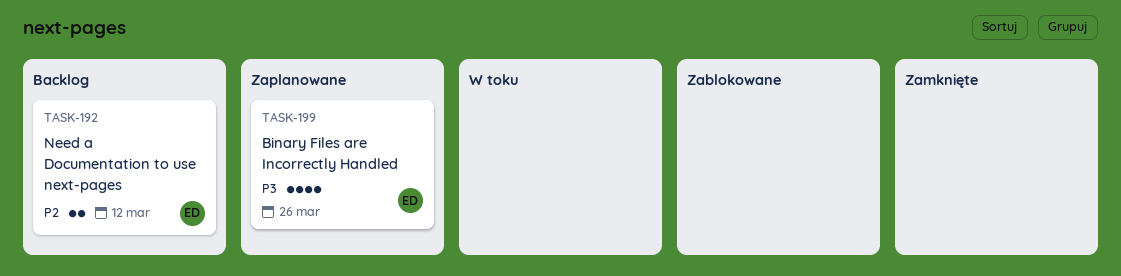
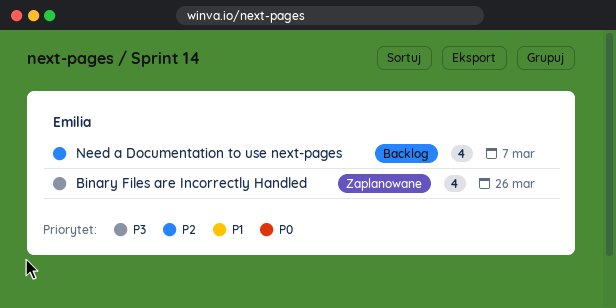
Need a Documentation to use next-pages, estimate: 2 -> 4
Need a Documentation to use next-pages, due: Mar 12 -> Mar 7

